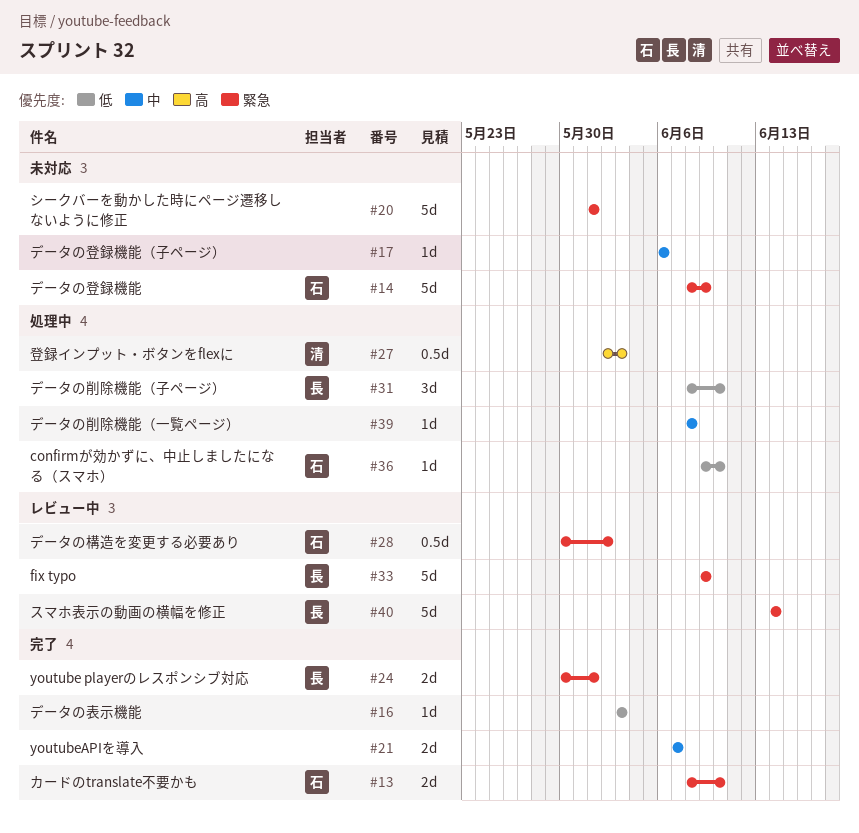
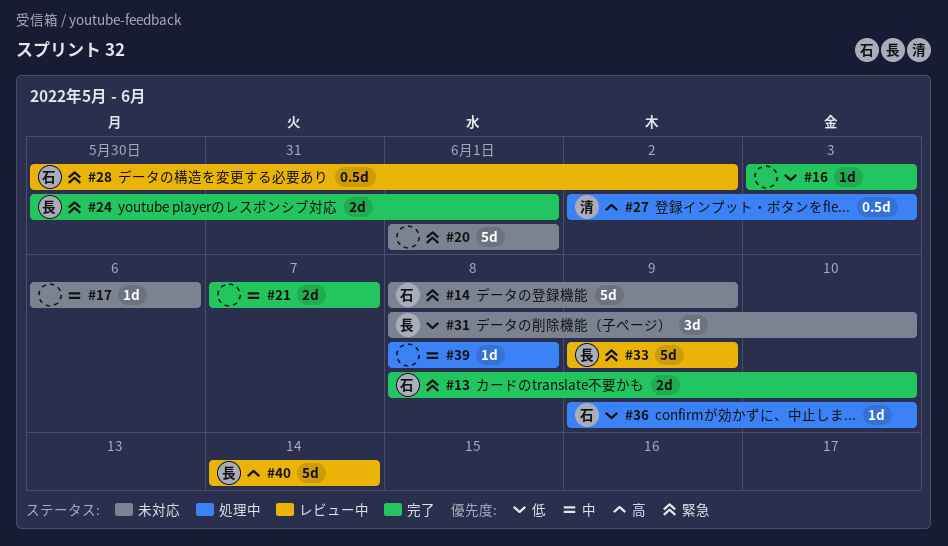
#31, status: 処理中 -> 未対応
#40, priority: 緊急 -> 高

